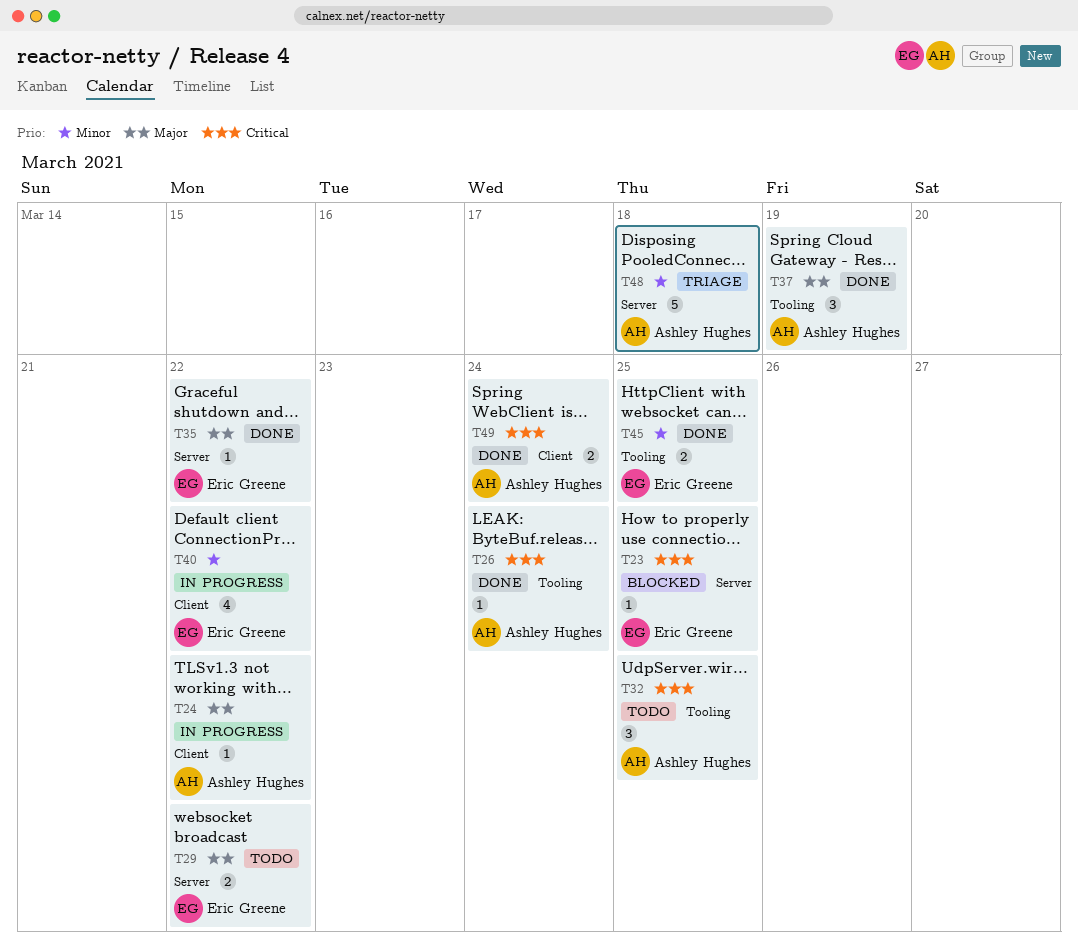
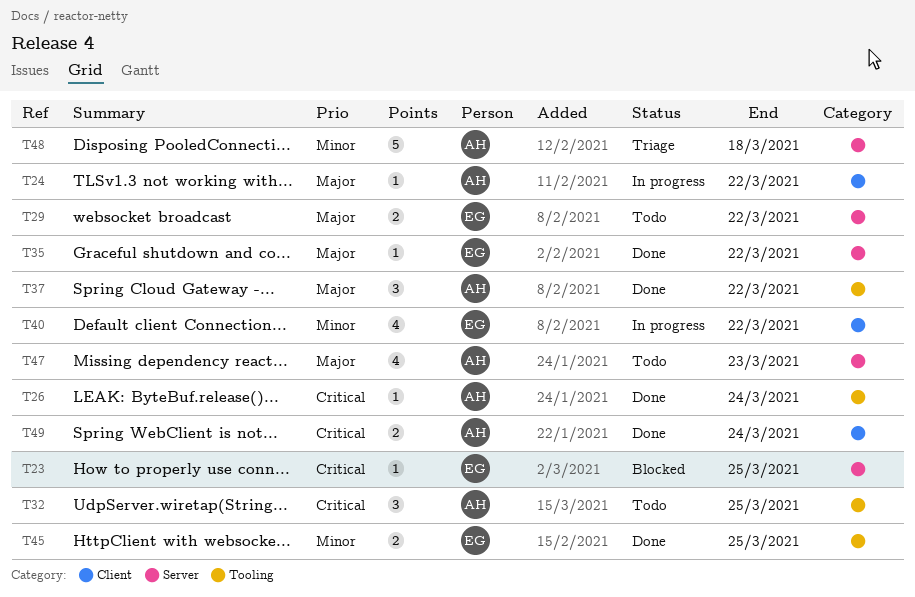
T37, due: Mar 19 -> Mar 22
T47: none -> present

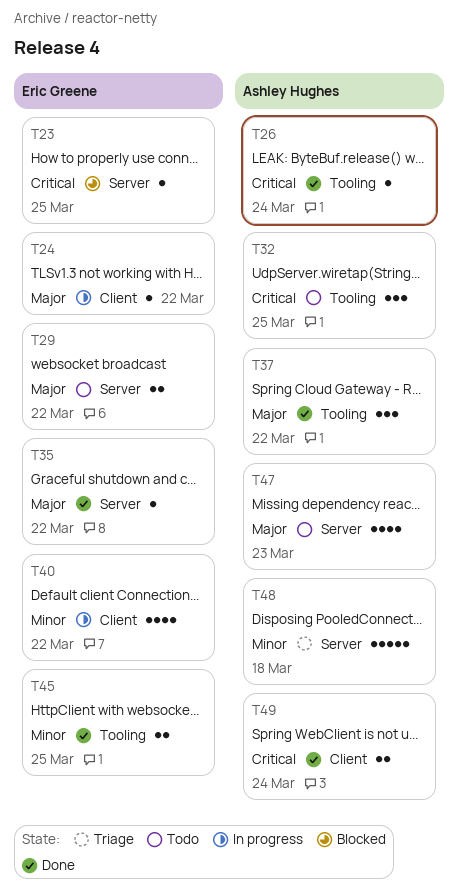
T24, owner: Ashley Hughes -> Eric Greene

